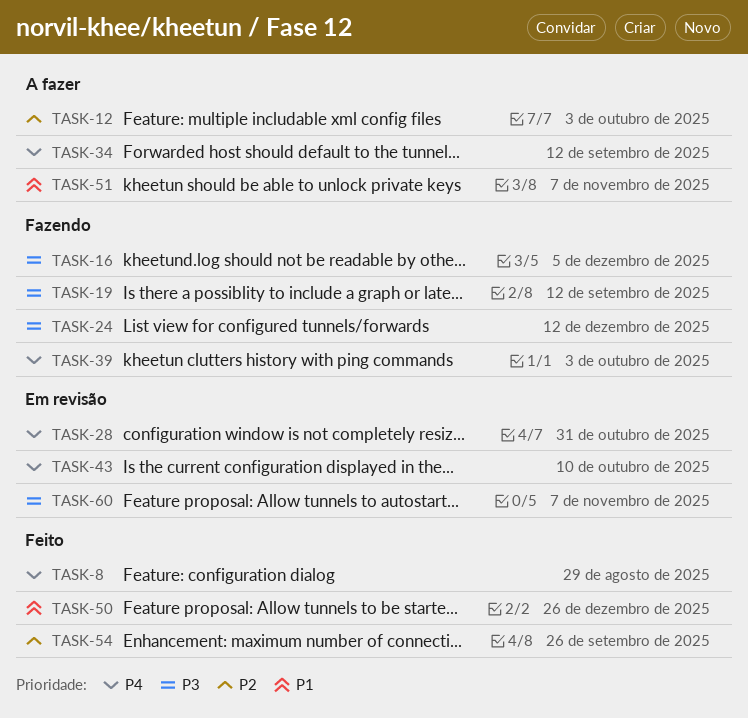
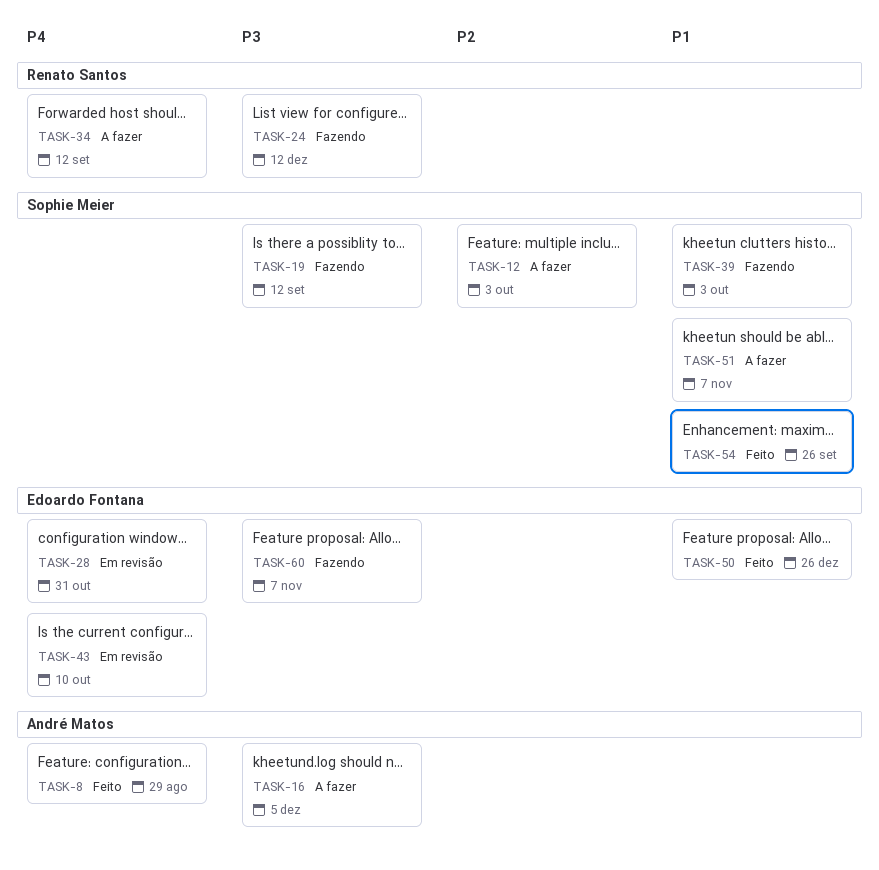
TASK-16, status: Fazendo -> A fazer
TASK-39, priority: P4 -> P1
TASK-54, priority: P2 -> P1
TASK-60, status: Em revisão -> Fazendo

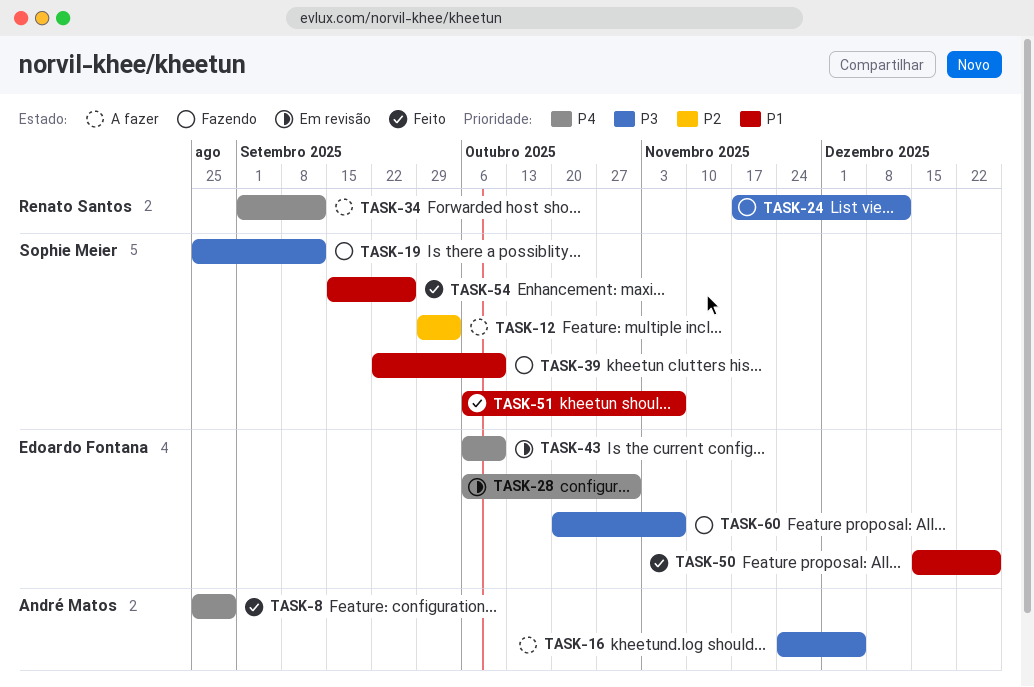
TASK-39, due: Oct 3 -> Oct 10
TASK-51, status: A fazer -> Feito

